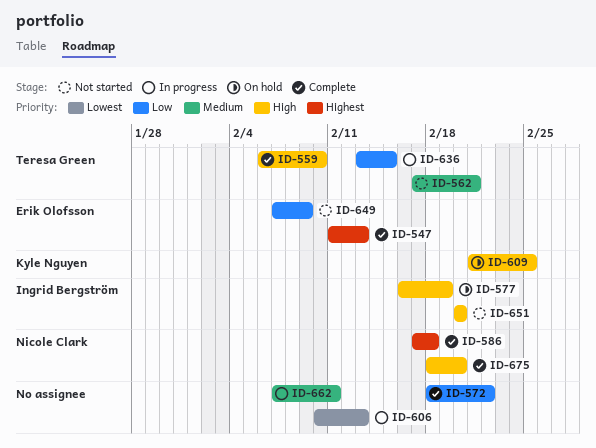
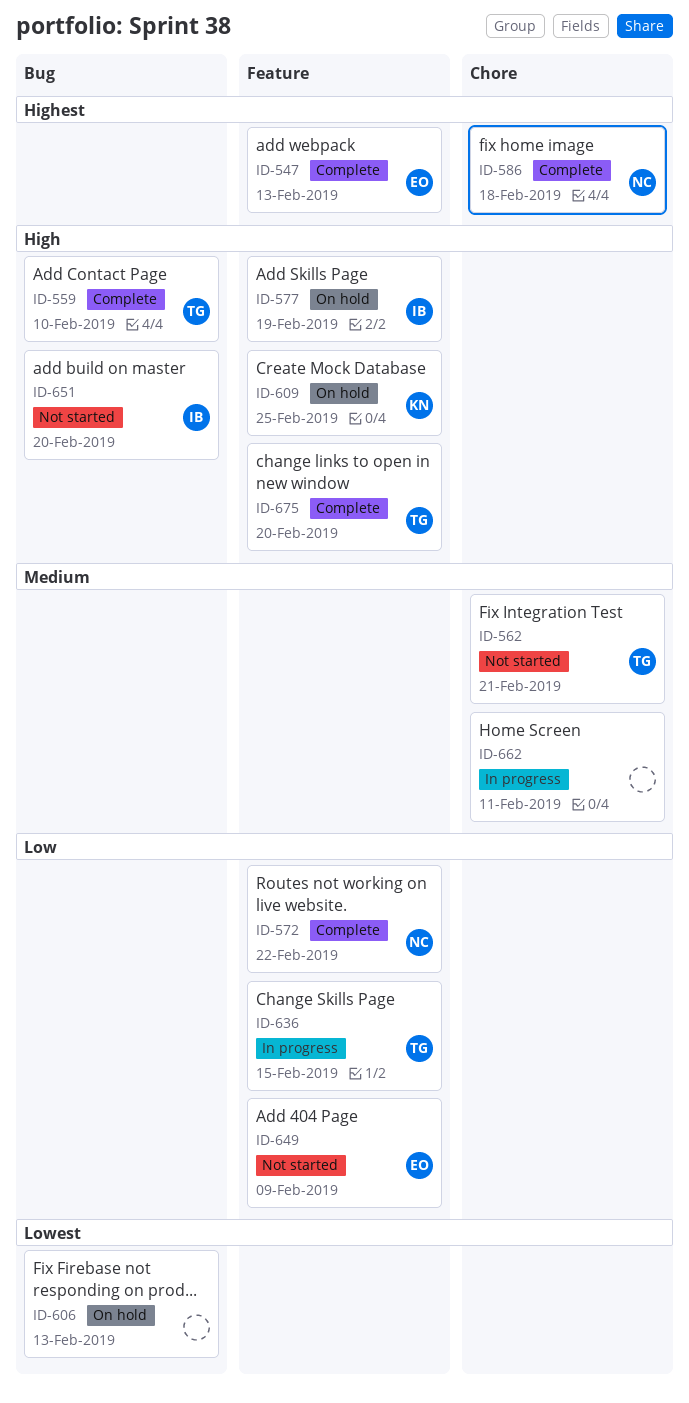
ID-572, owner: none -> Nicole Clark
ID-606, status: In progress -> On hold
ID-675, owner: Nicole Clark -> Teresa Green

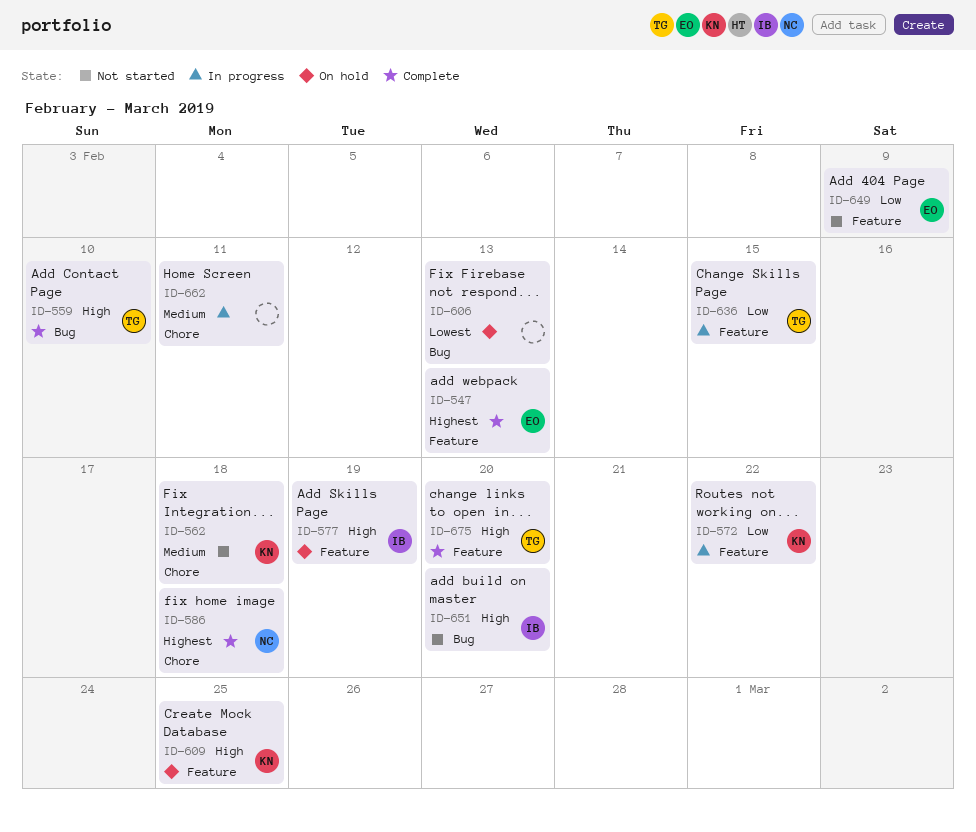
ID-562, owner: TG -> KN
ID-562, due: Feb 21 -> Feb 18
ID-572, status: Complete -> In progress
ID-572, owner: NC -> KN

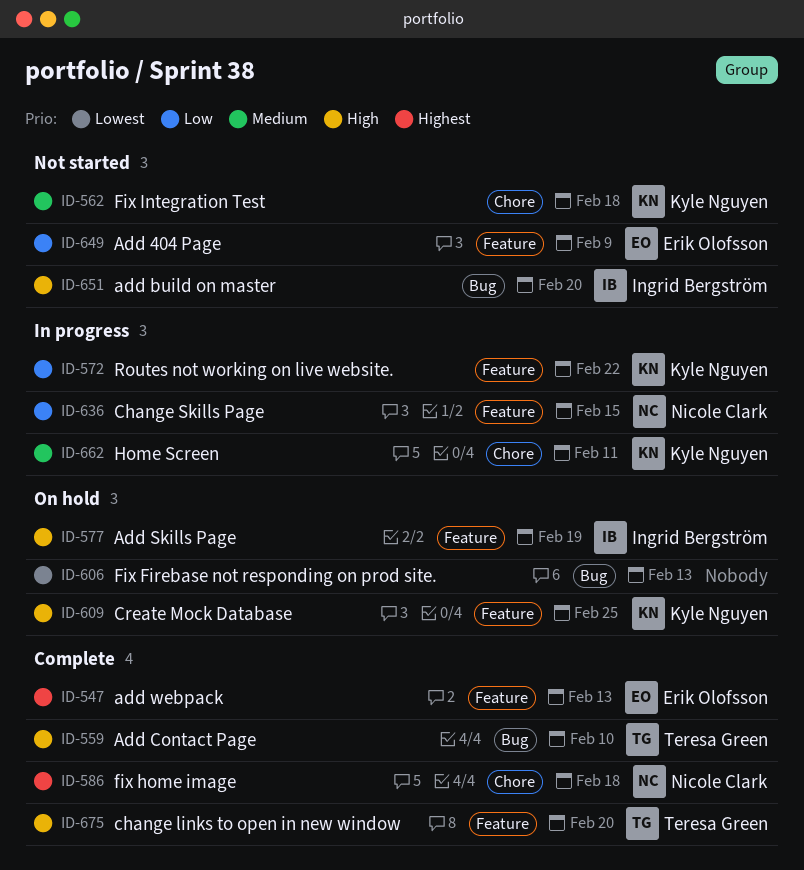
ID-636, owner: Teresa Green -> Nicole Clark
ID-662, owner: none -> Kyle Nguyen

